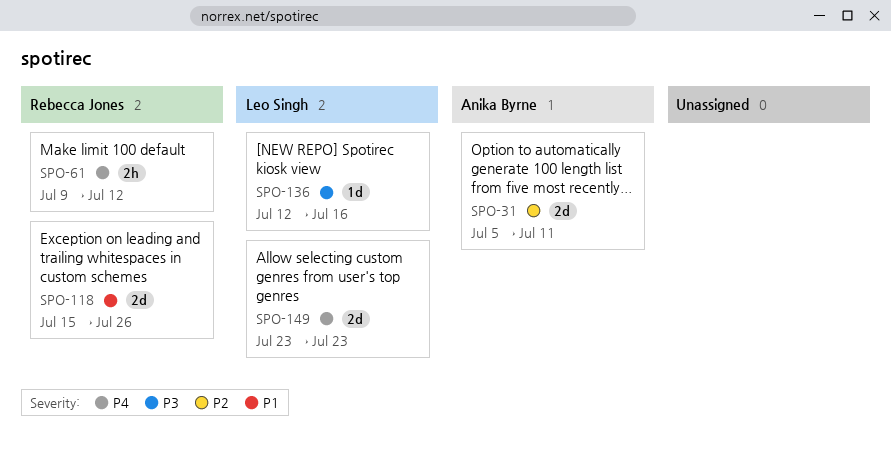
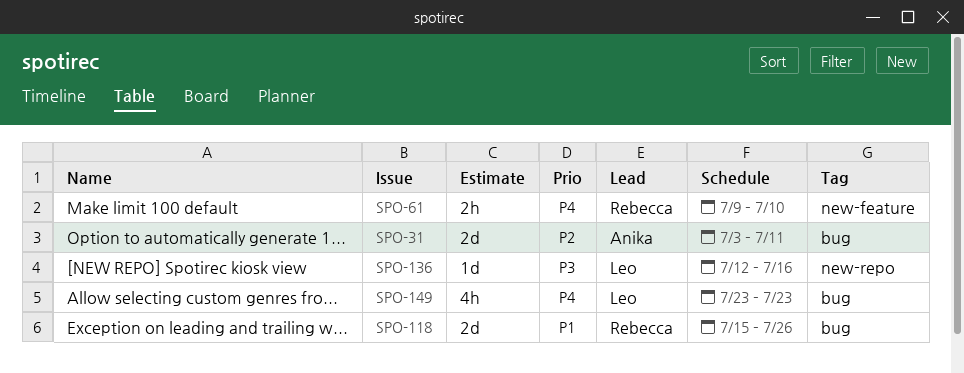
SPO-31, start: Jul 5 -> Jul 3
SPO-61, due: Jul 12 -> Jul 10
SPO-149, estimate: 2d -> 4h

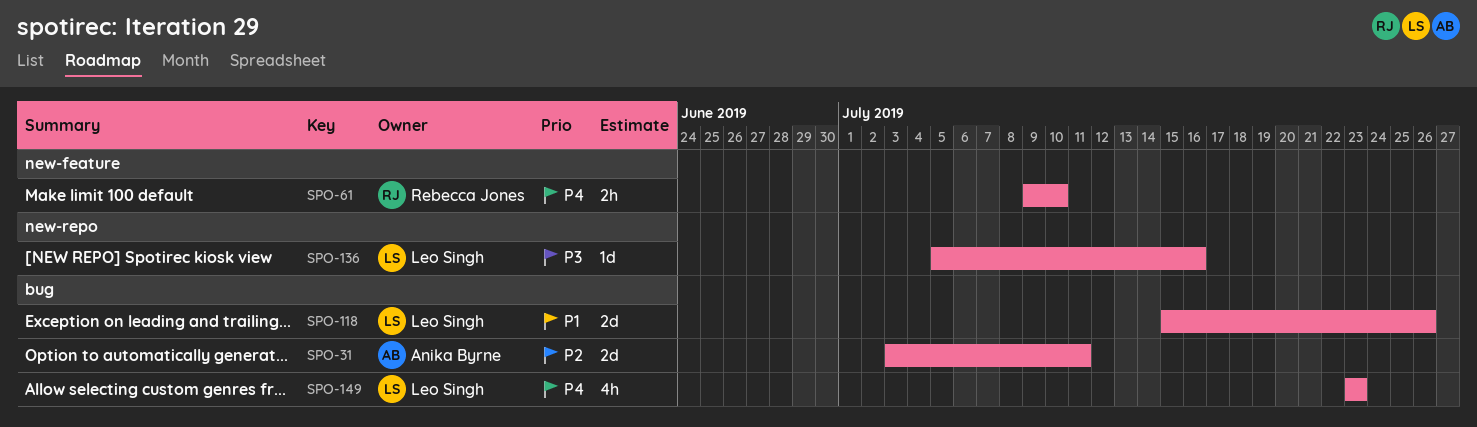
SPO-118, owner: Rebecca Jones -> Leo Singh
SPO-136, start: Jul 12 -> Jul 5

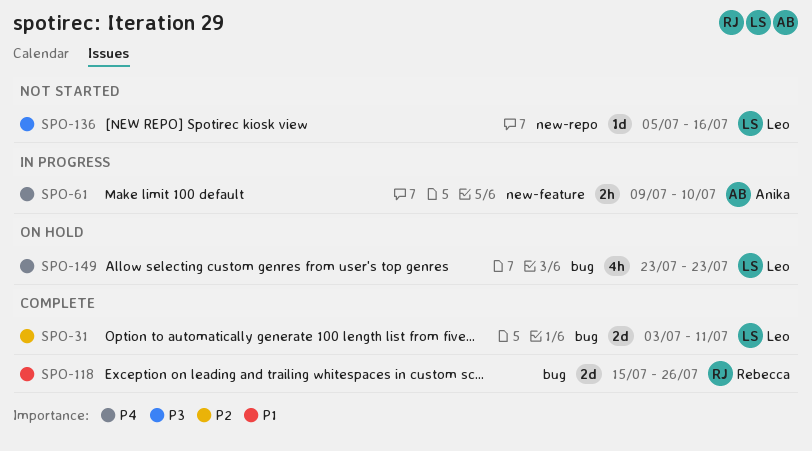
SPO-31, owner: Anika Byrne -> Leo Singh
SPO-61, owner: Rebecca Jones -> Anika Byrne
SPO-118, owner: Leo Singh -> Rebecca Jones

